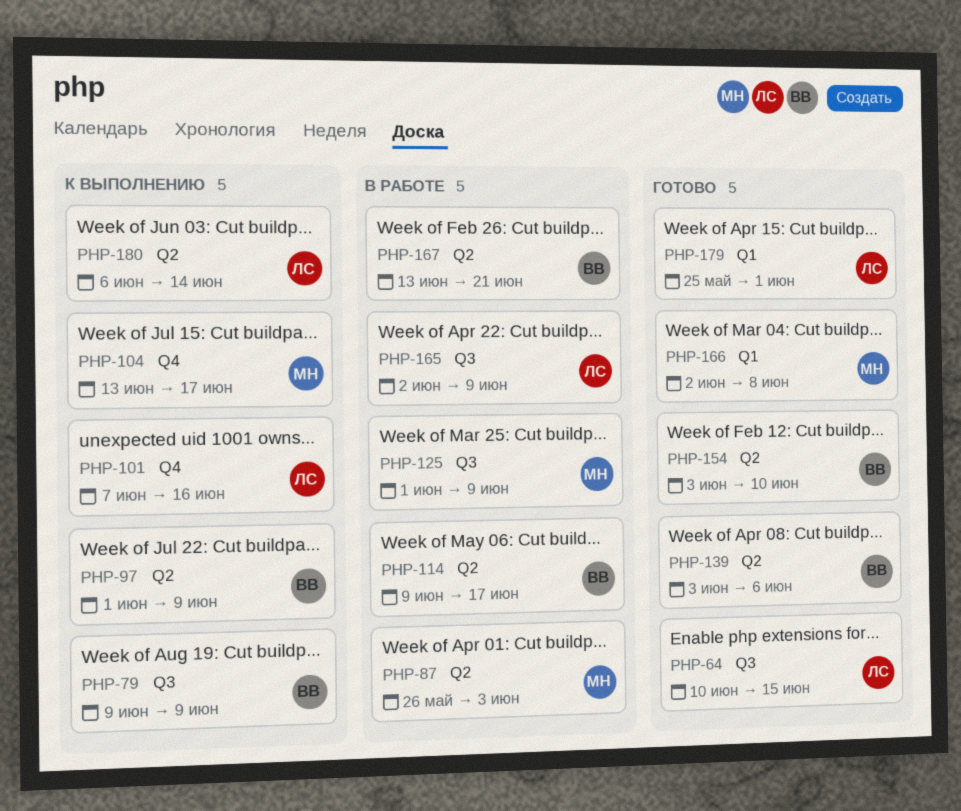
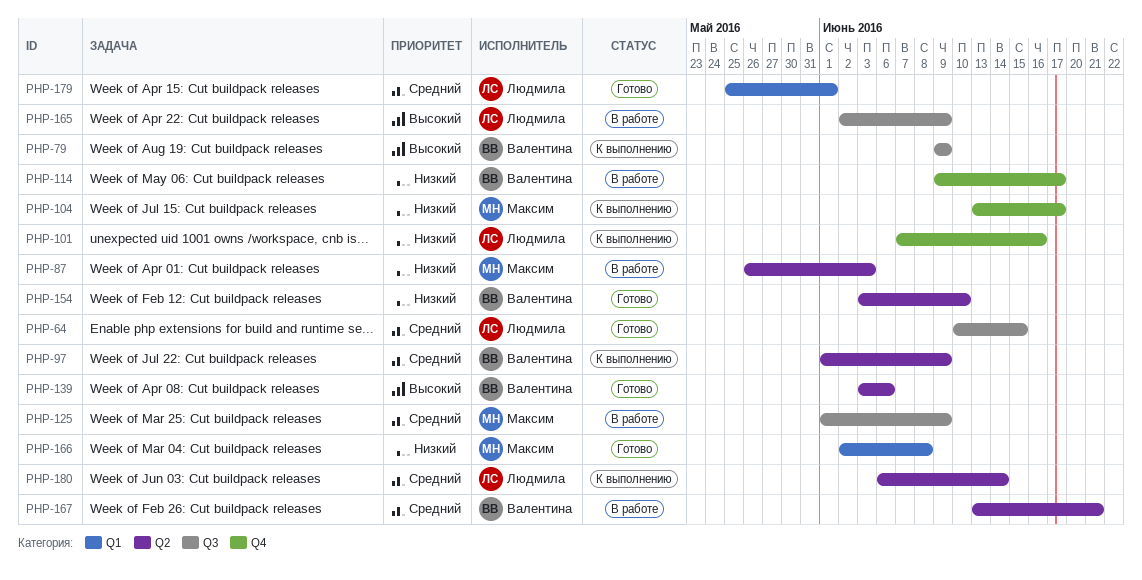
PHP-114, label: Q2 -> Q4

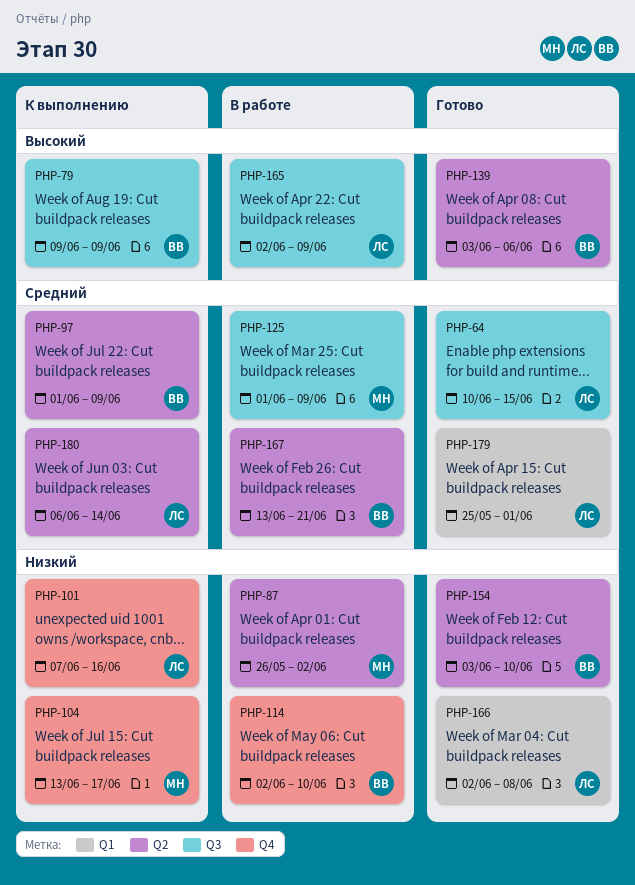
PHP-87, due: Jun 3 -> Jun 2
PHP-114, start: Jun 9 -> Jun 2
PHP-114, due: Jun 17 -> Jun 10
PHP-166, owner: Максим -> Людмила

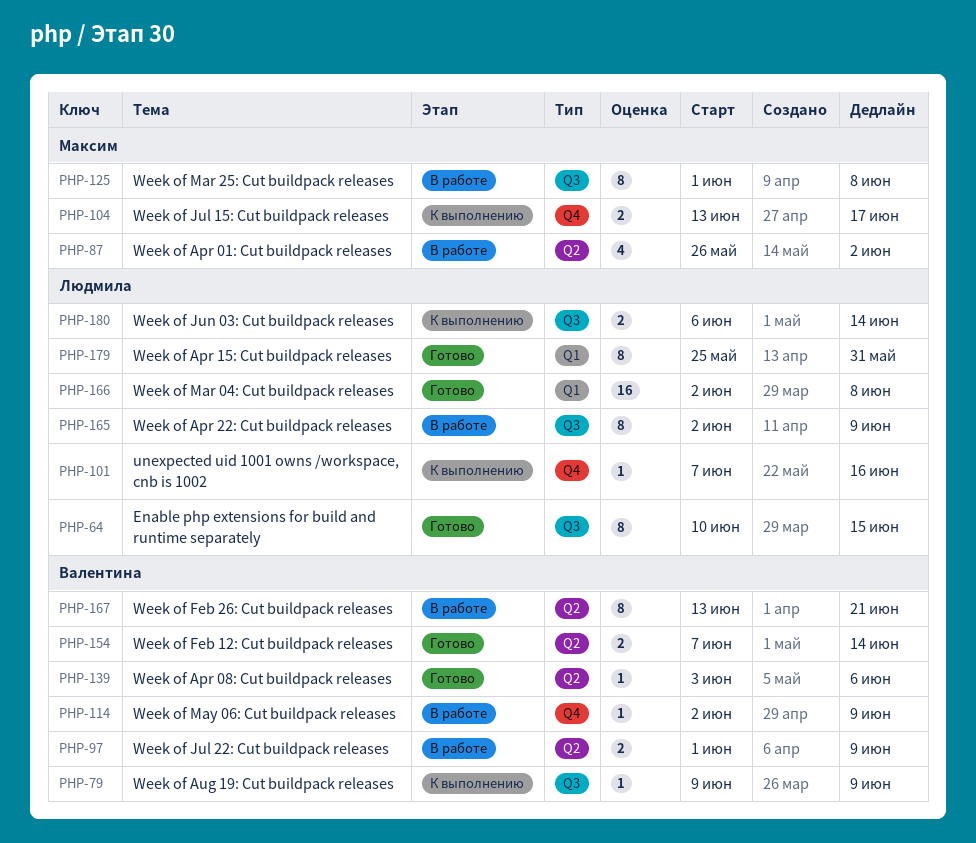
PHP-97, status: К выполнению -> В работе
PHP-114, due: Jun 10 -> Jun 9
PHP-125, due: Jun 9 -> Jun 8
PHP-154, start: Jun 3 -> Jun 7
PHP-154, due: Jun 10 -> Jun 14
PHP-179, due: Jun 1 -> May 31
PHP-180, label: Q2 -> Q3

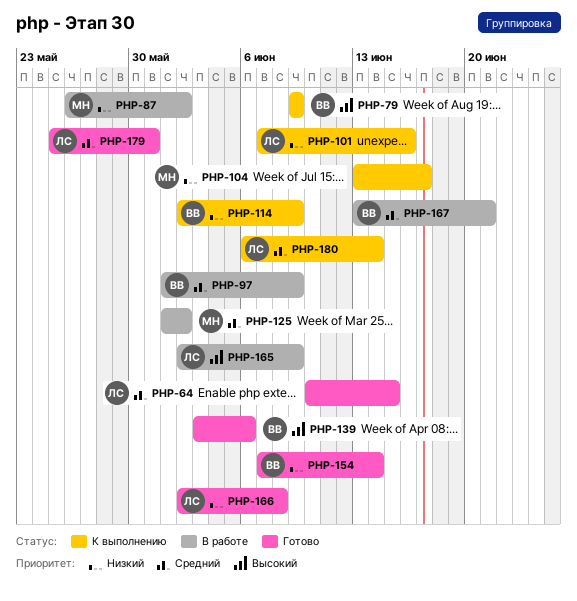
PHP-114, status: В работе -> К выполнению
PHP-125, due: Jun 8 -> Jun 2

